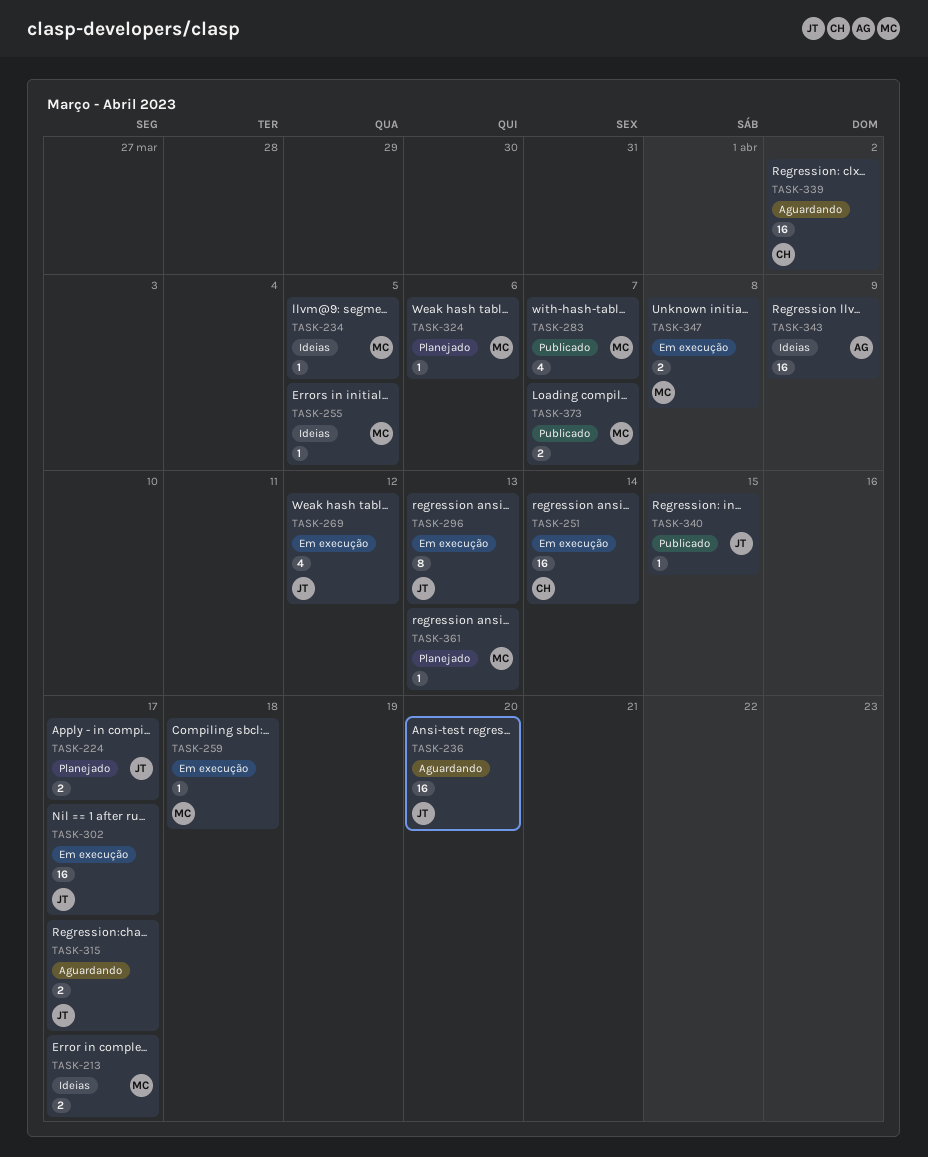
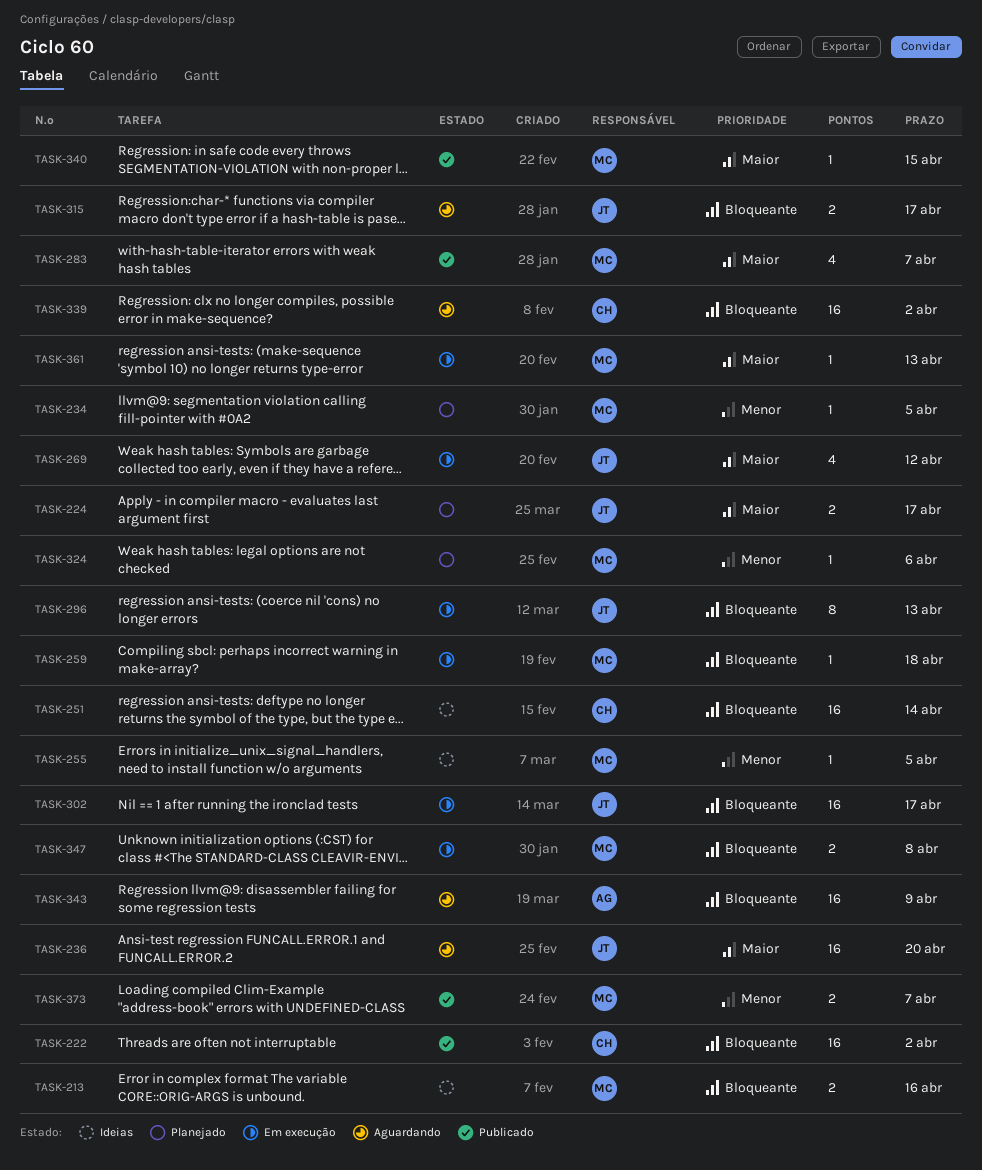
TASK-213, due: Apr 17 -> Apr 16
TASK-222: none -> present
TASK-234, status: Ideias -> Planejado
TASK-251, status: Em execução -> Ideias
TASK-340, owner: JT -> MC
TASK-343, status: Ideias -> Aguardando
TASK-361, status: Planejado -> Em execução

